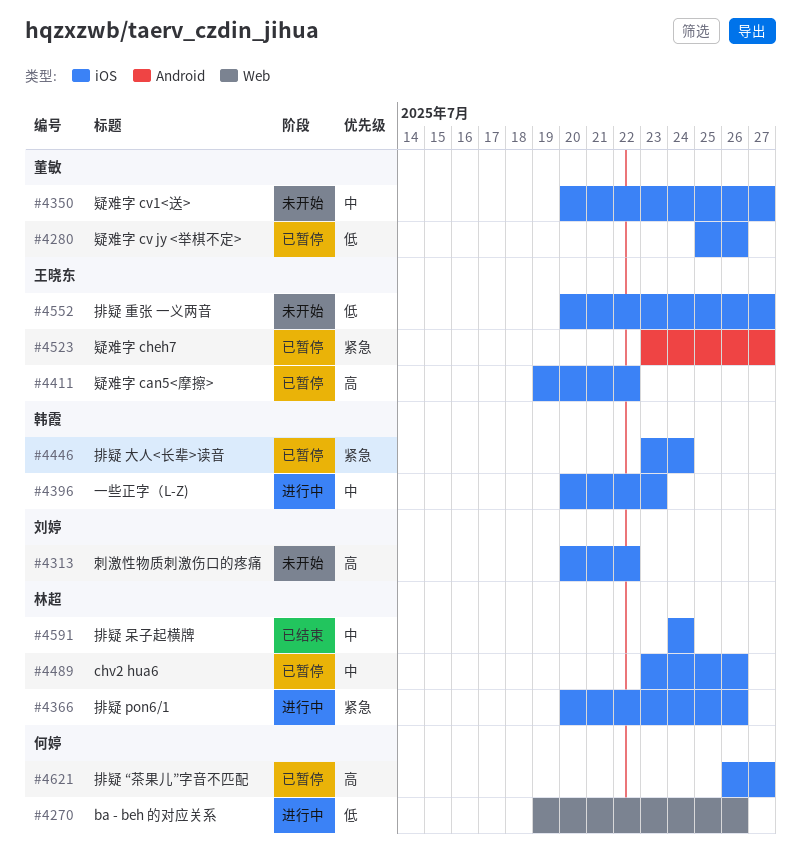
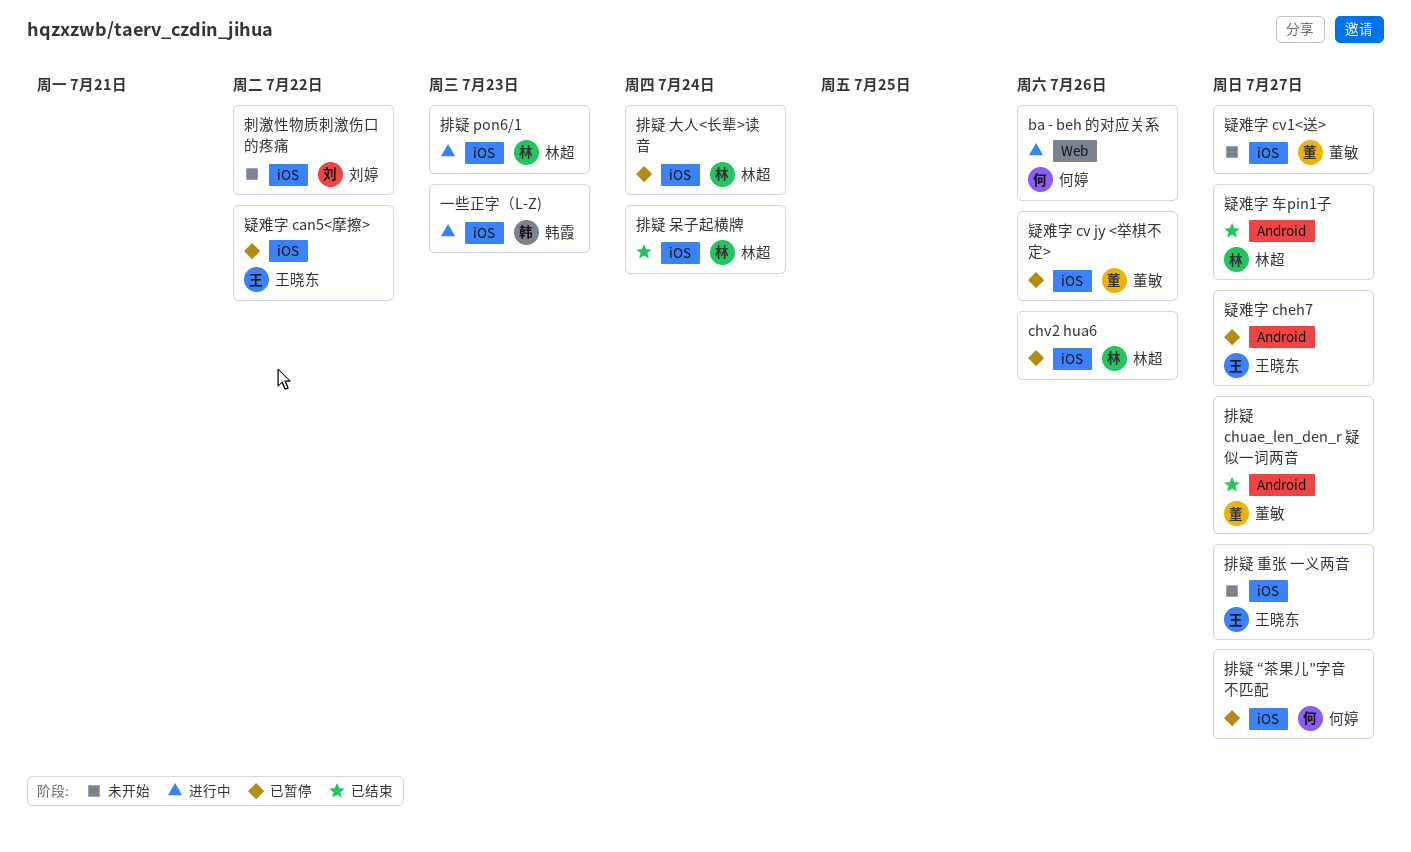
排疑 chuae_len_den_r 疑似一词两音: none -> present
排疑 pon6/1, due: Jul 26 -> Jul 23
排疑 大人<长辈>读音, owner: 韩霞 -> 林超
疑难字 车pin1子: none -> present

